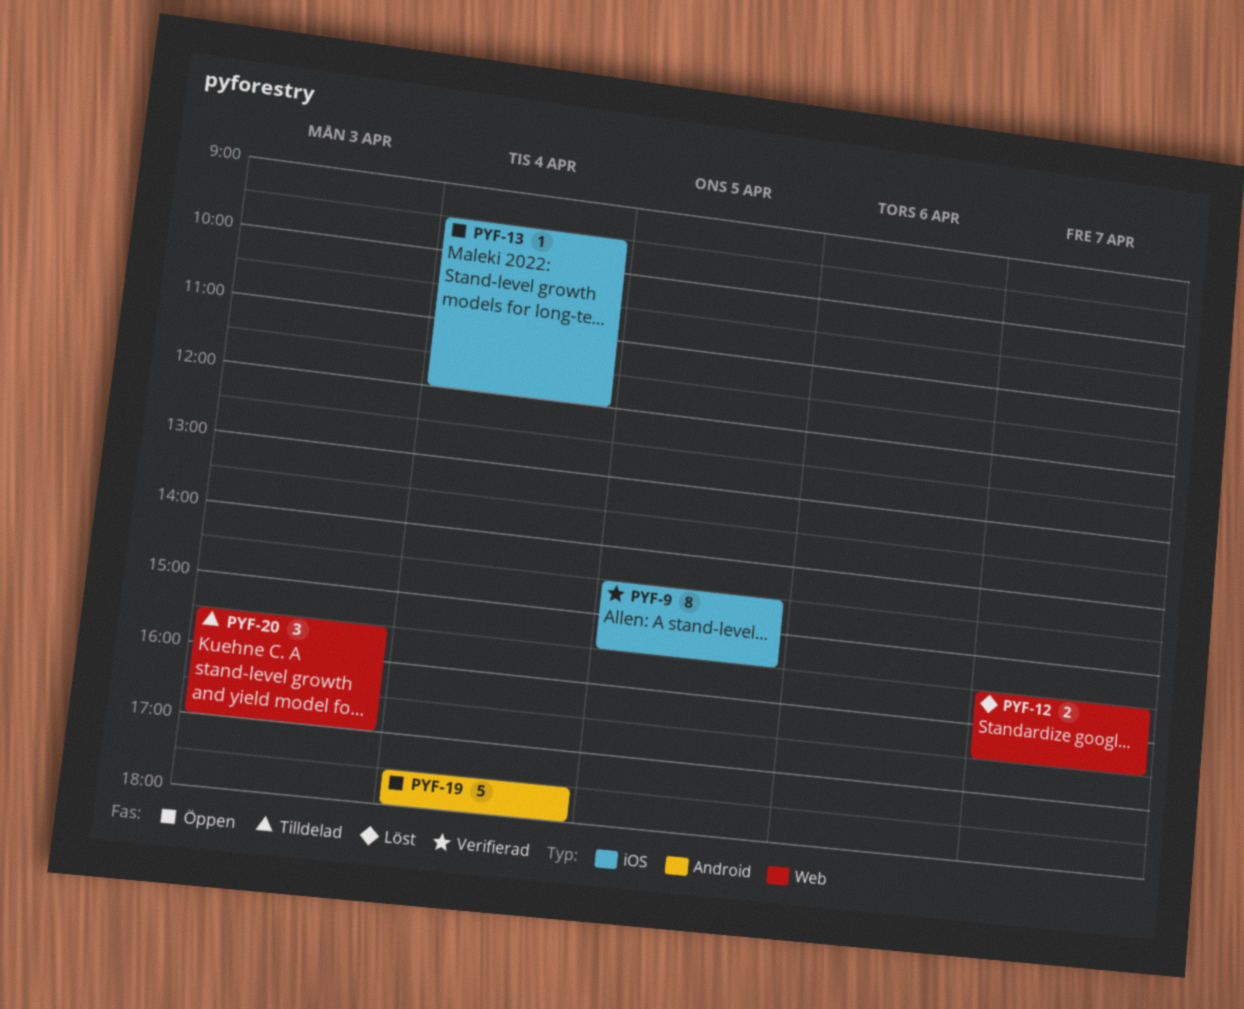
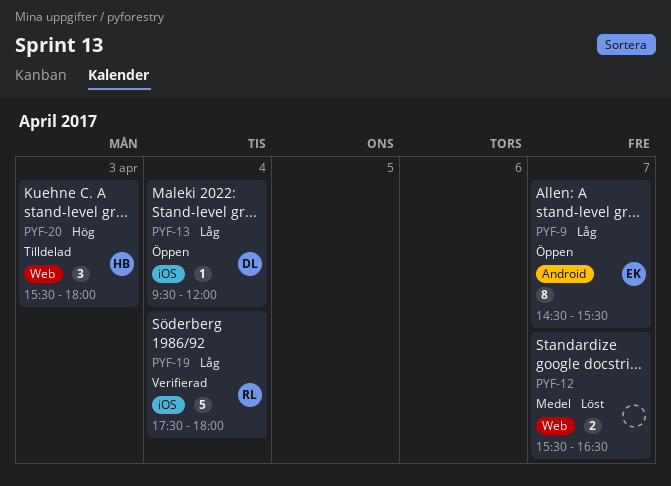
PYF-9, status: Verifierad -> Öppen
PYF-9, label: iOS -> Android
PYF-9, day: Apr 5 -> Apr 7
PYF-19, status: Öppen -> Verifierad
PYF-19, label: Android -> iOS
PYF-20, ends: 17:00 -> 18:00

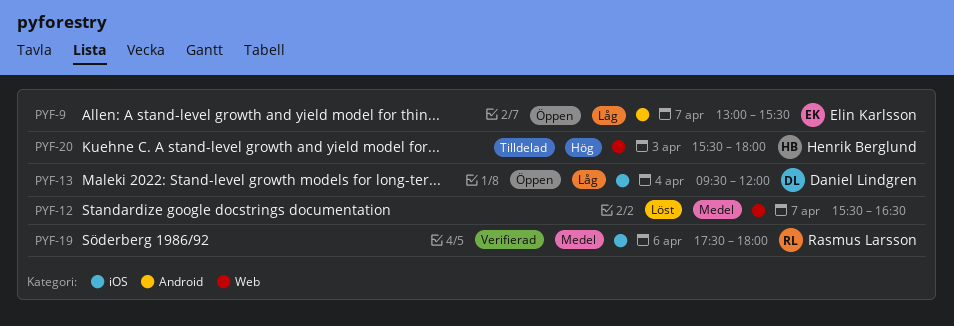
PYF-9, begins: 14:30 -> 13:00
PYF-19, priority: Låg -> Medel
PYF-19, day: Apr 4 -> Apr 6

